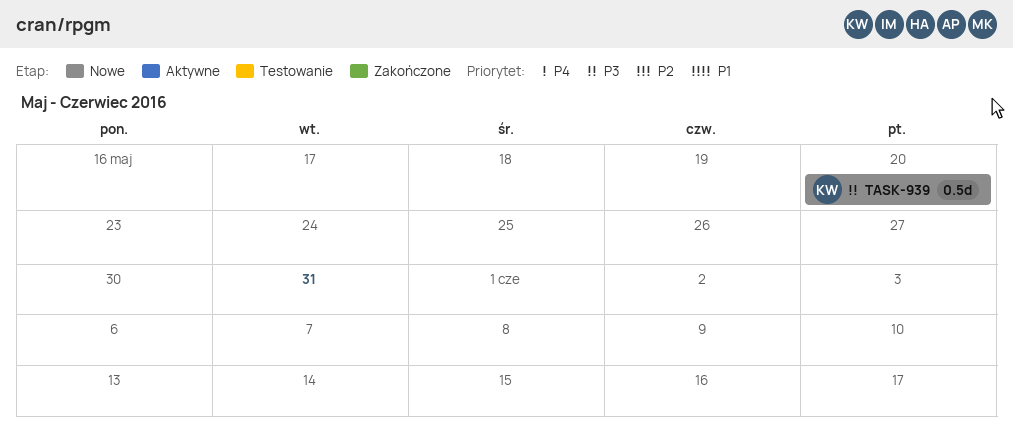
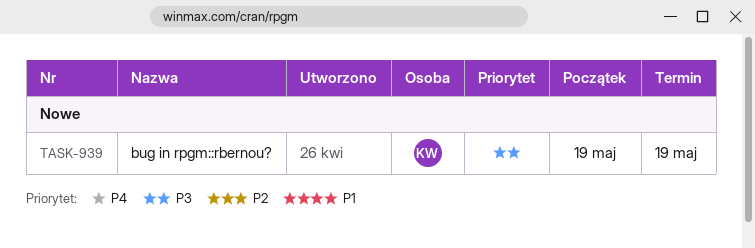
TASK-939, start: May 20 -> May 19
TASK-939, due: May 20 -> May 19

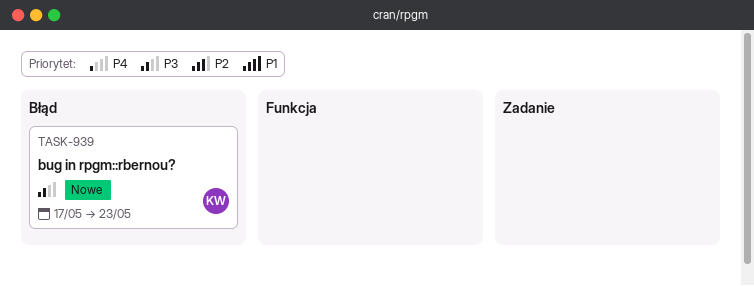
TASK-939, start: May 19 -> May 17
TASK-939, due: May 19 -> May 23

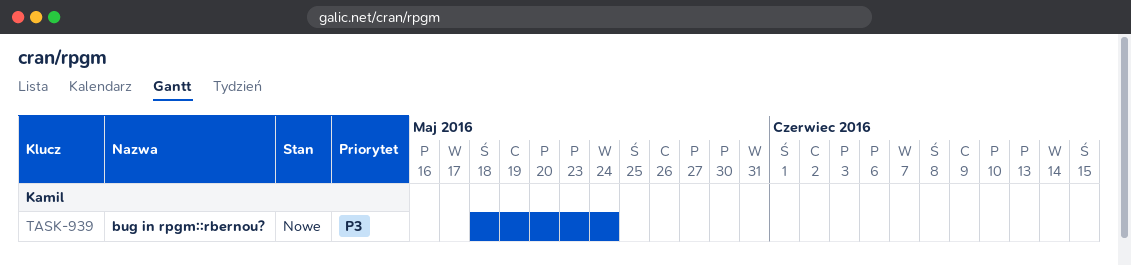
TASK-939, start: May 17 -> May 18
TASK-939, due: May 23 -> May 24

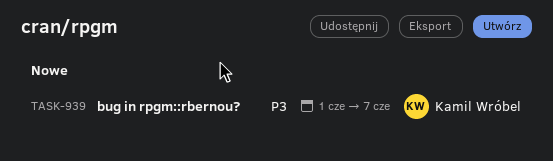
TASK-939, start: May 18 -> Jun 1
TASK-939, due: May 24 -> Jun 7

